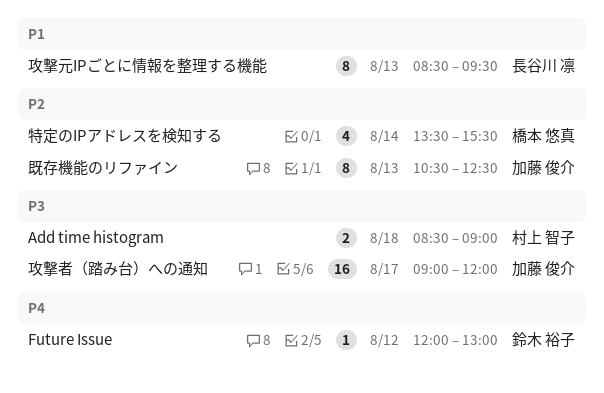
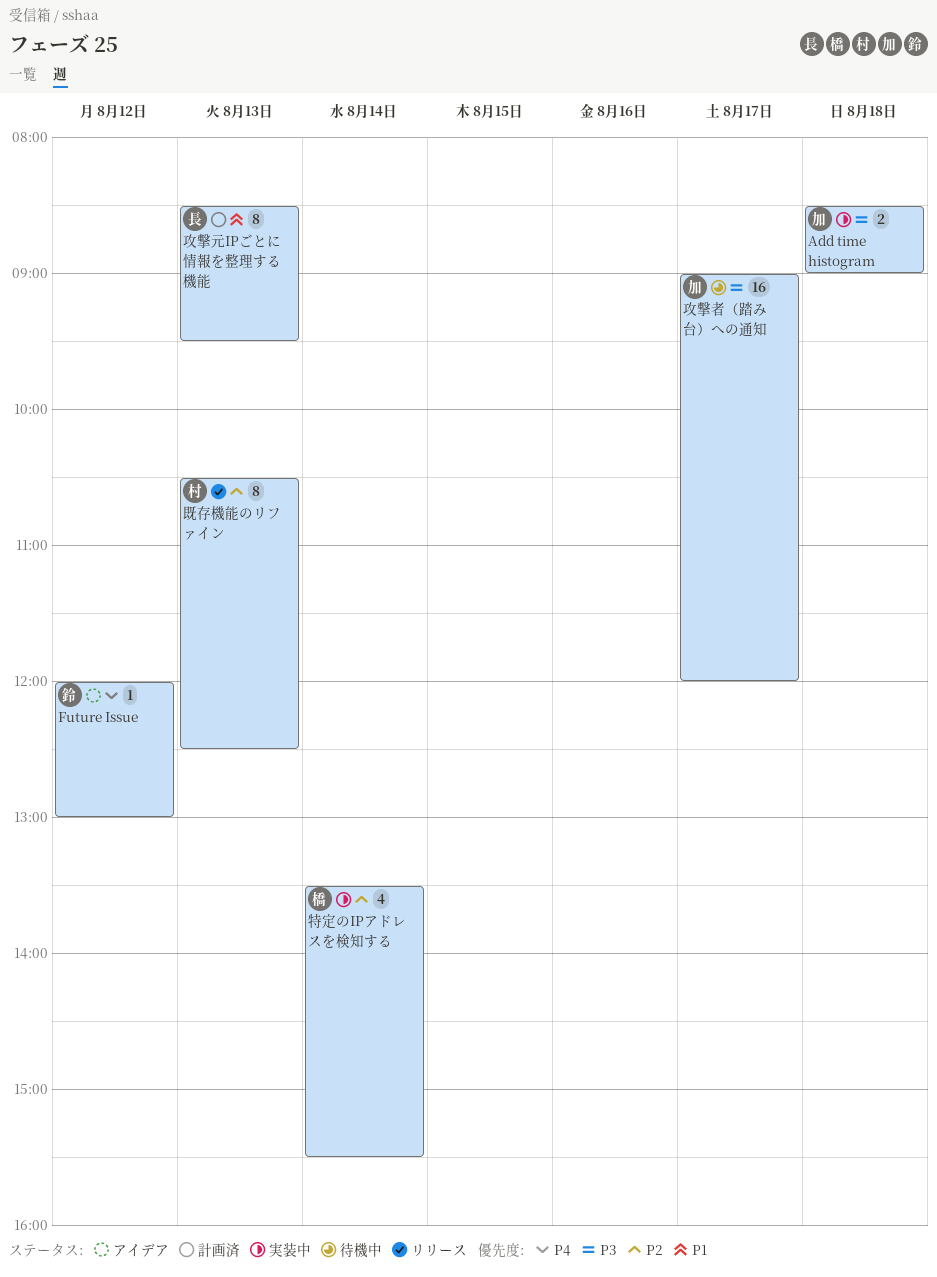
Add time histogram, owner: 村上 智子 -> 加藤 俊介
既存機能のリファイン, owner: 加藤 俊介 -> 村上 智子

